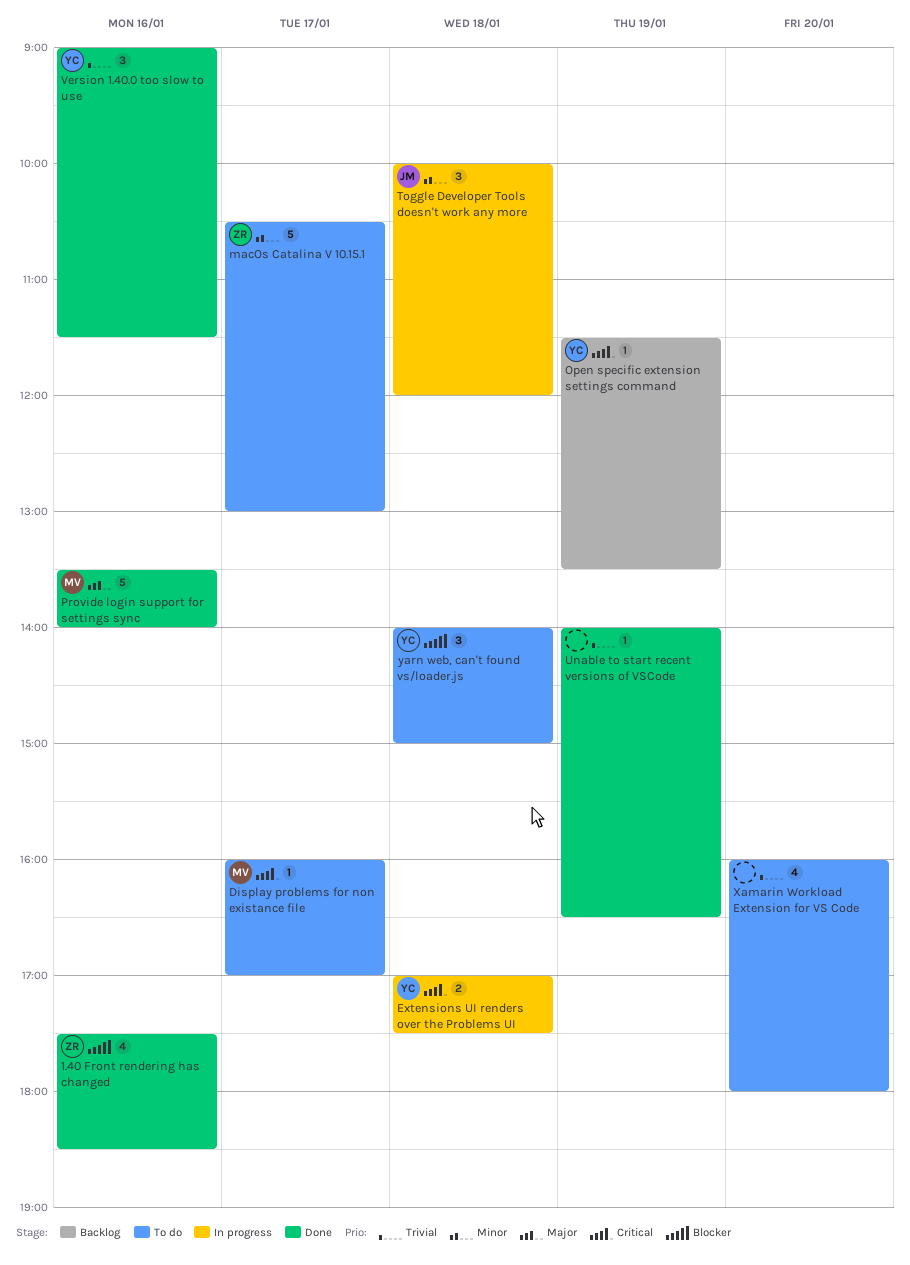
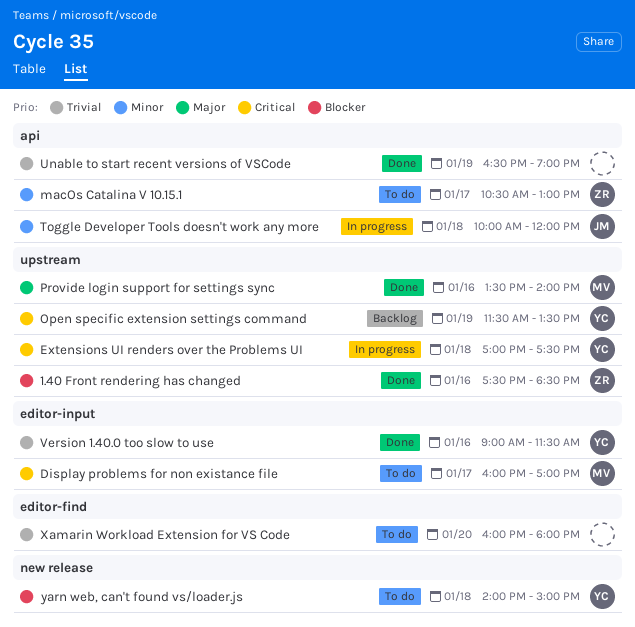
Unable to start recent versions of VSCode, begins: 14:00 -> 16:30
Unable to start recent versions of VSCode, ends: 16:30 -> 19:00

